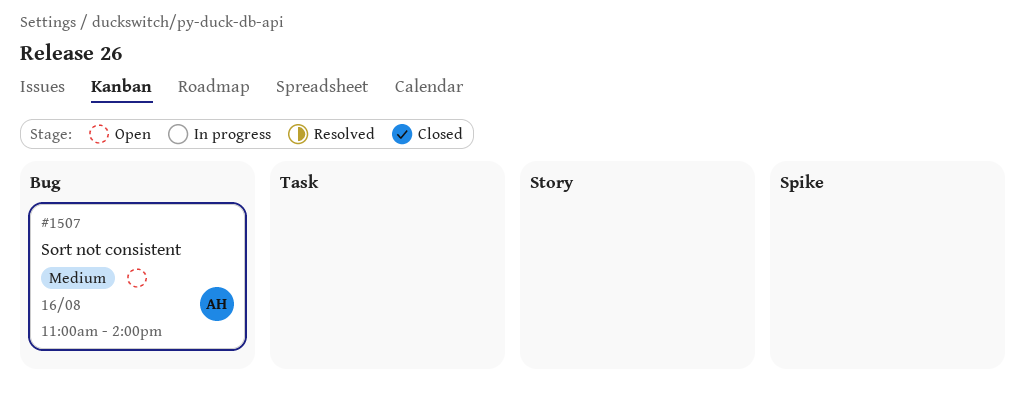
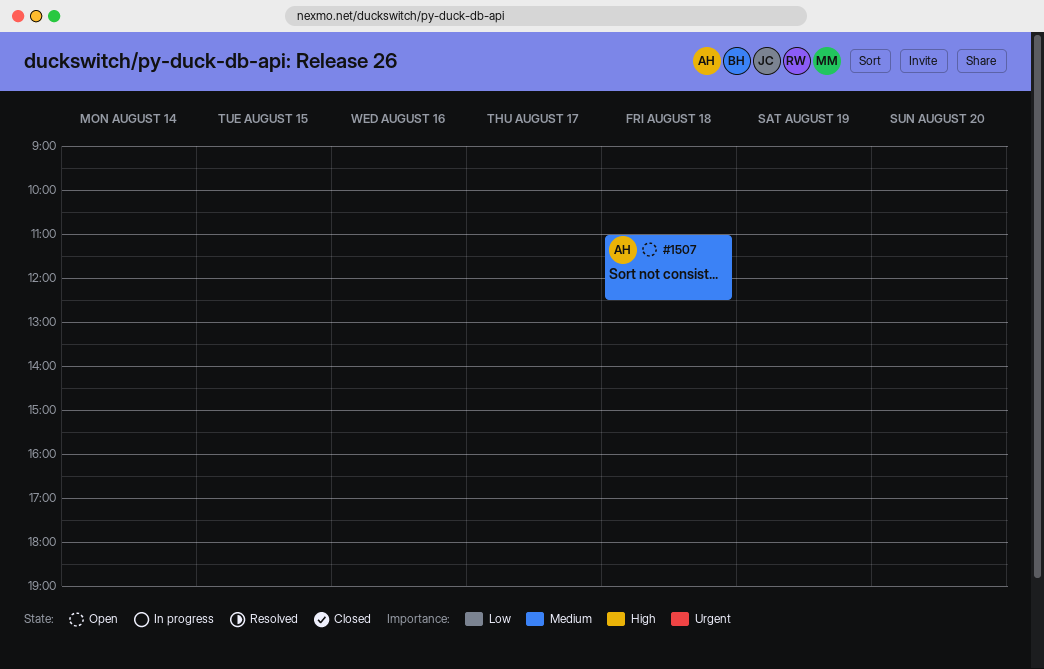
#1507, day: Aug 16 -> Aug 18
#1507, ends: 14:00 -> 12:30

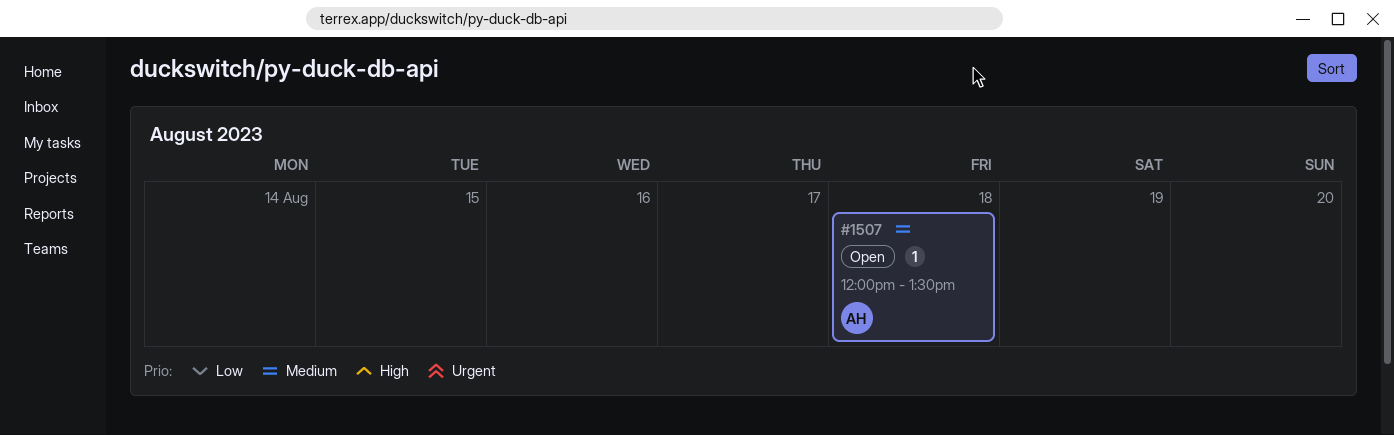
#1507, begins: 11:00 -> 12:00
#1507, ends: 12:30 -> 13:30

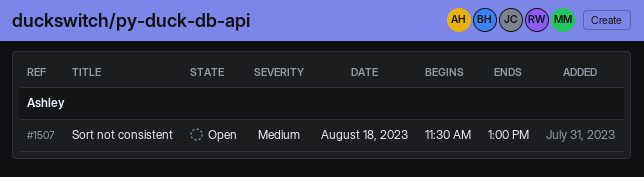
#1507, begins: 12:00 -> 11:30
#1507, ends: 13:30 -> 13:00

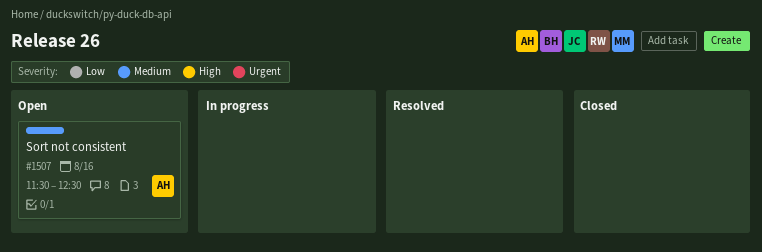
#1507, day: Aug 18 -> Aug 16
#1507, ends: 13:00 -> 12:30

